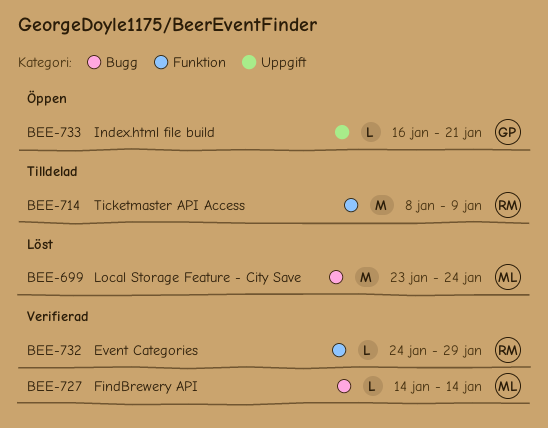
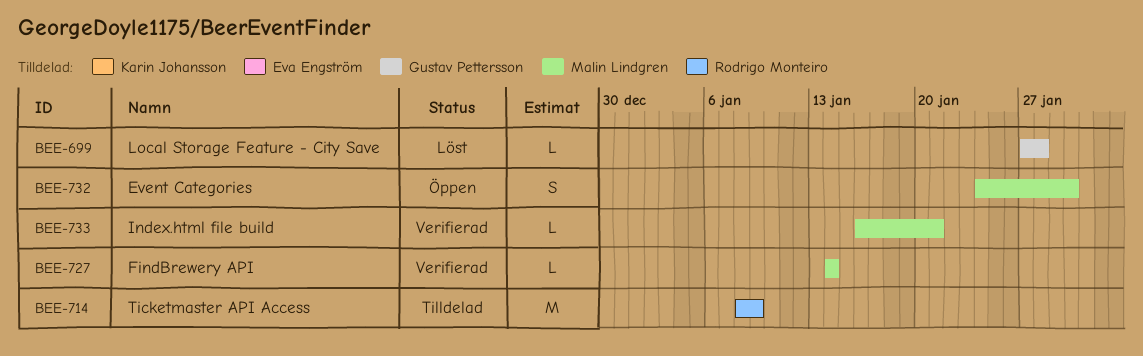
BEE-699, owner: Malin Lindgren -> Gustav Pettersson
BEE-699, estimate: M -> L
BEE-699, start: Jan 23 -> Jan 27
BEE-699, due: Jan 24 -> Jan 28
BEE-732, status: Verifierad -> Öppen
BEE-732, owner: Rodrigo Monteiro -> Malin Lindgren
BEE-732, estimate: L -> S
BEE-732, due: Jan 29 -> Jan 30
BEE-733, status: Öppen -> Verifierad
BEE-733, owner: Gustav Pettersson -> Malin Lindgren

